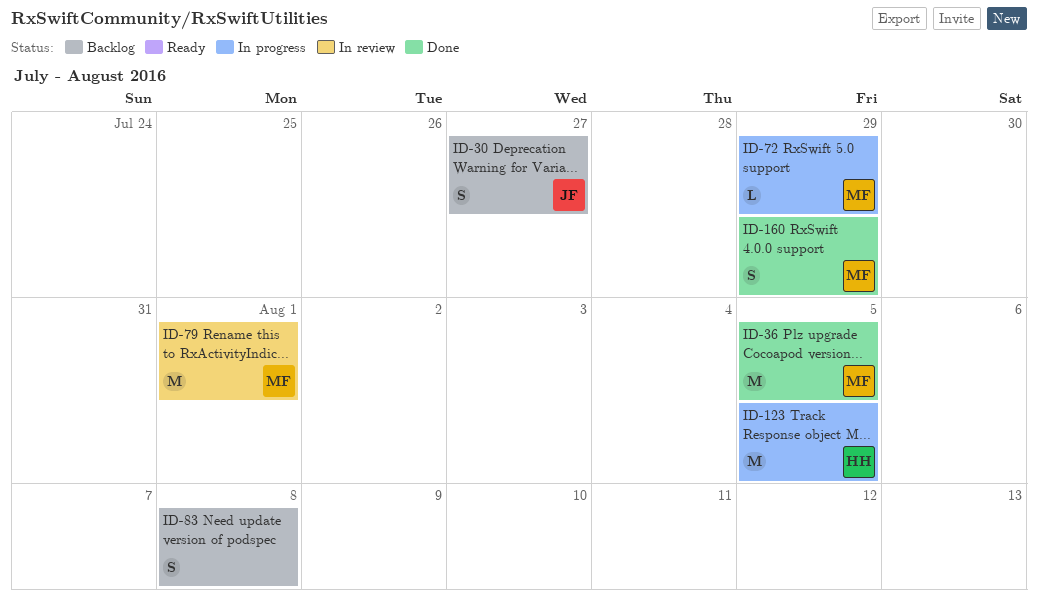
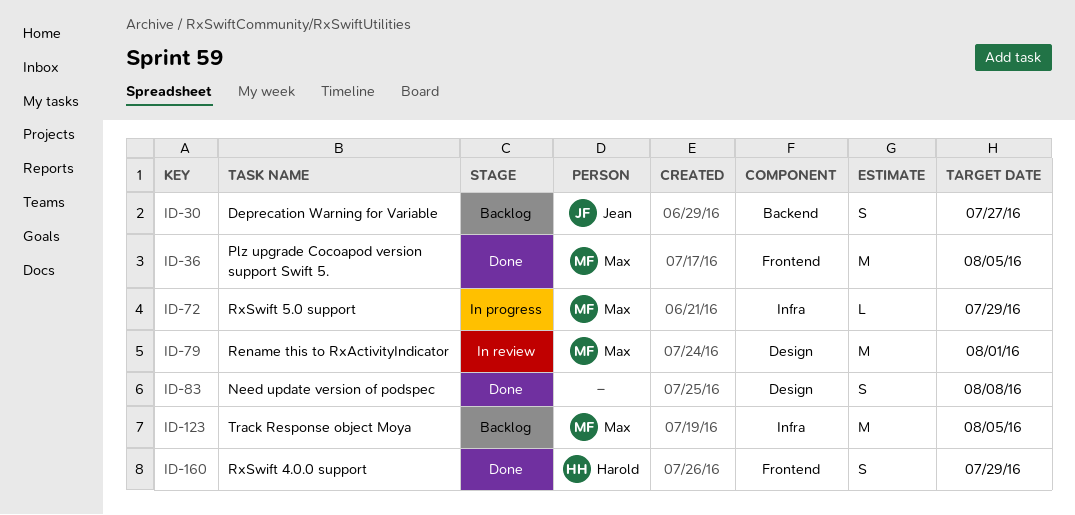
ID-83, status: Backlog -> Done
ID-123, status: In progress -> Backlog
ID-123, owner: Harold -> Max
ID-160, owner: Max -> Harold

